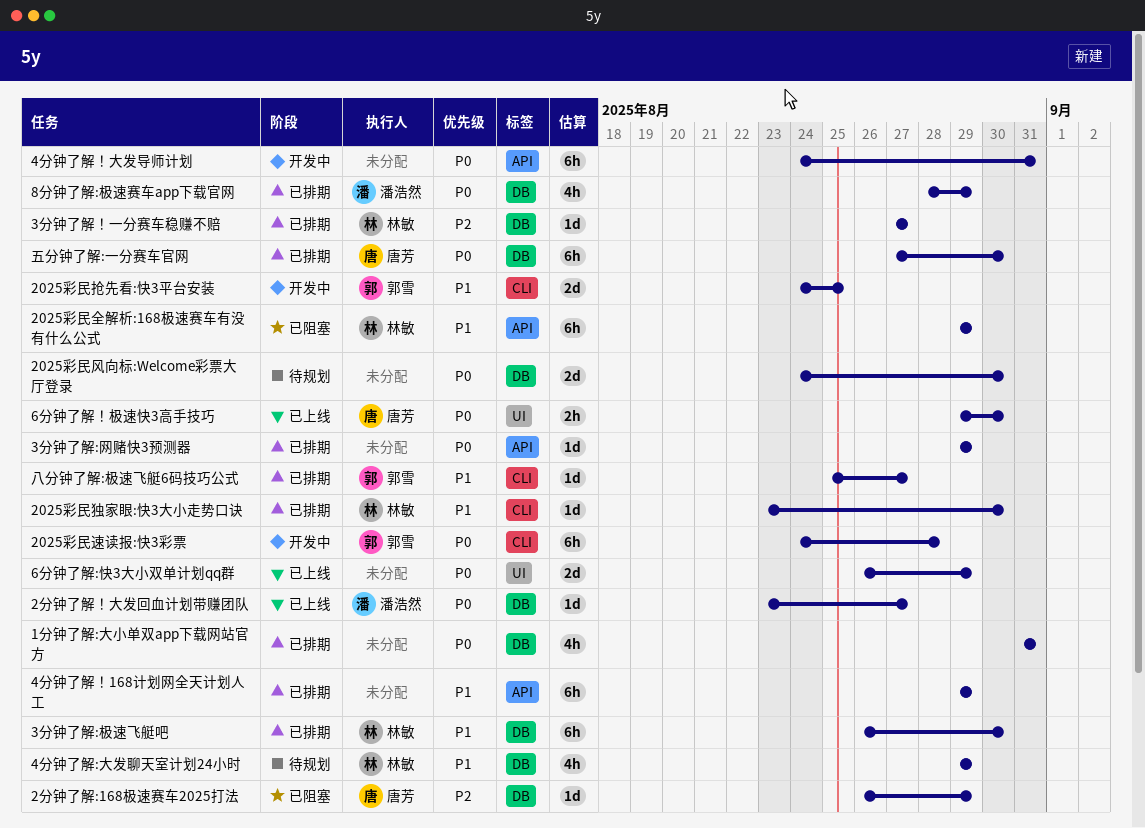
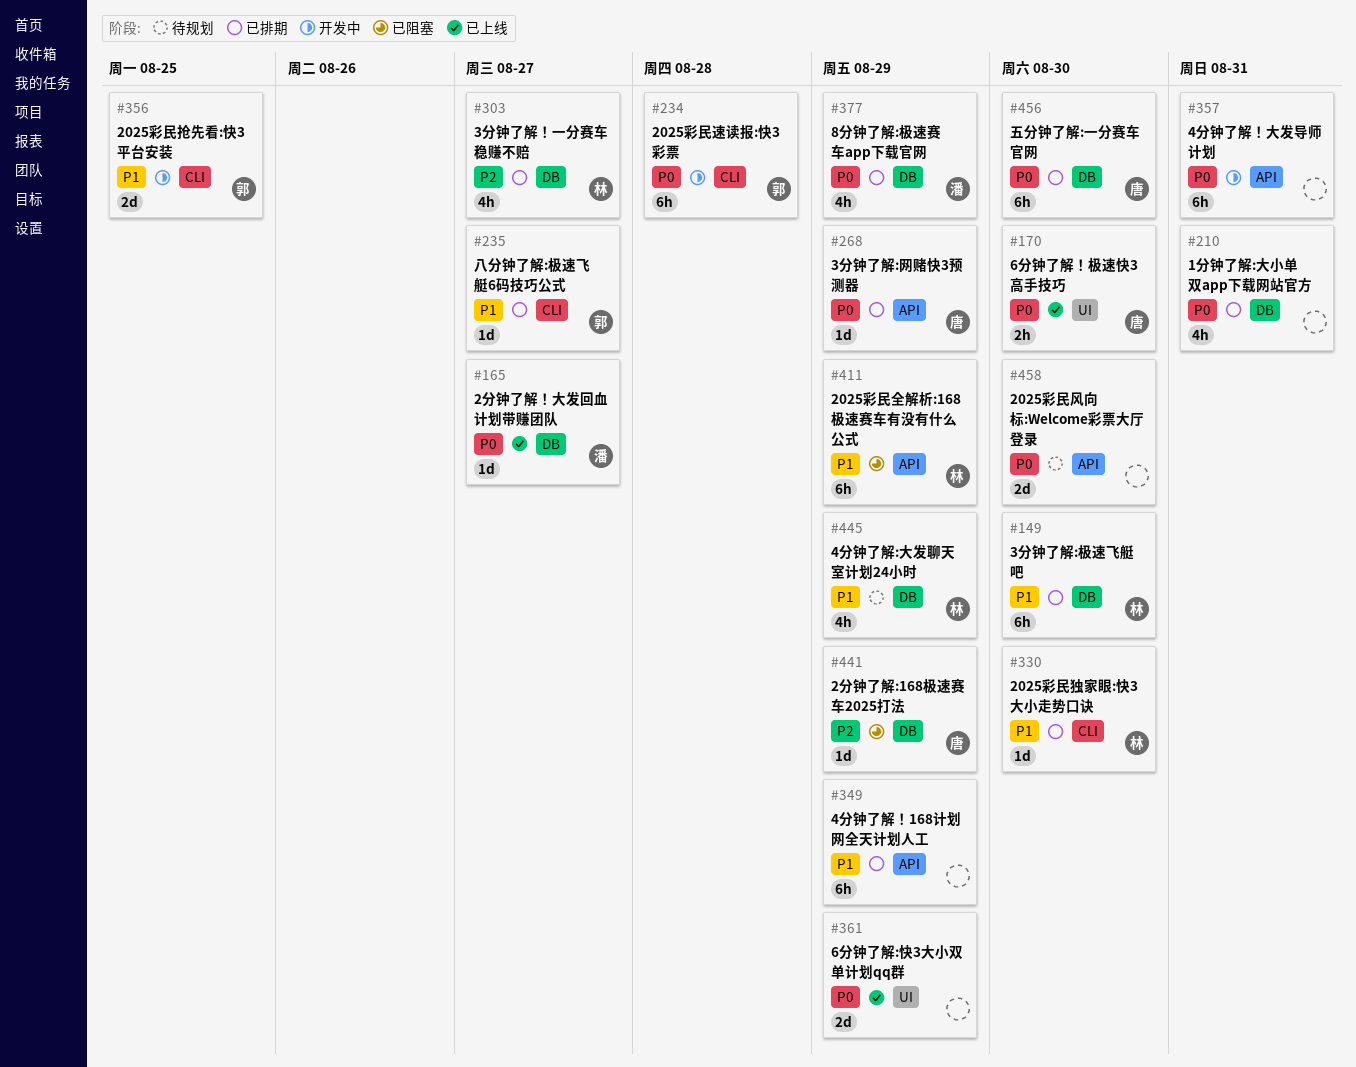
2025彩民风向标:Welcome彩票大厅登录, label: DB -> API
3分钟了解:网赌快3预测器, owner: none -> 唐芳
3分钟了解！一分赛车稳赚不赔, estimate: 1d -> 4h

